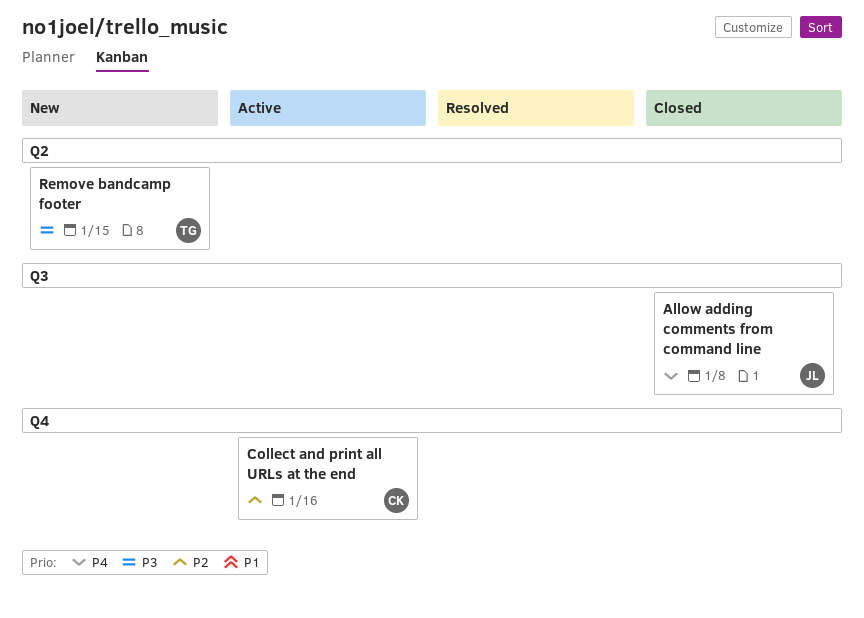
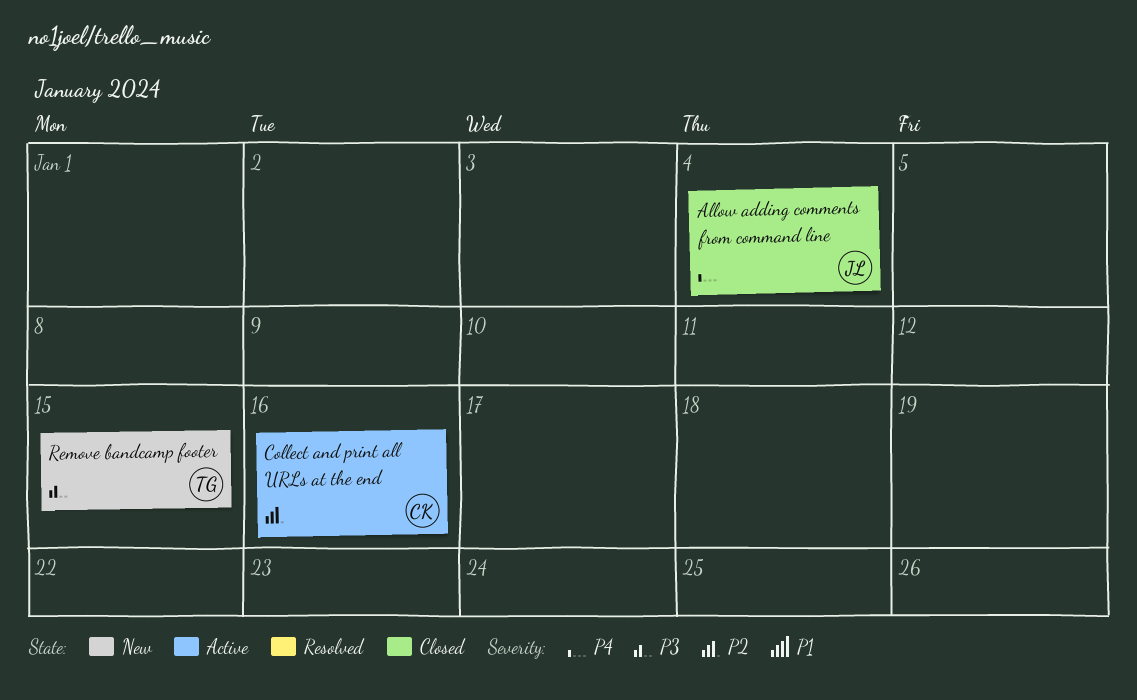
Allow adding comments from command line, due: Jan 8 -> Jan 4

